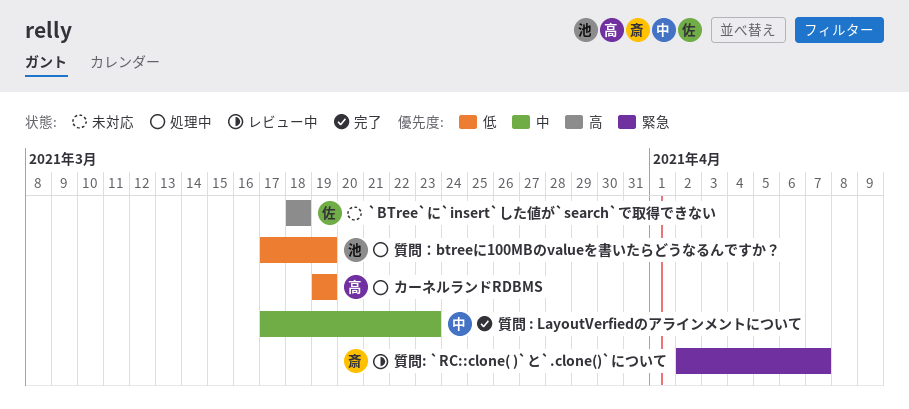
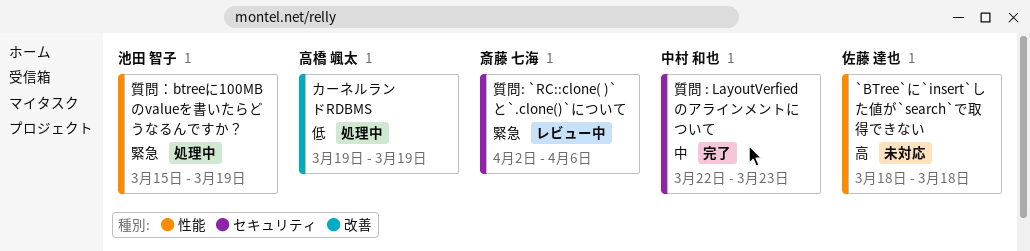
質問 : LayoutVerfiedのアラインメントについて, start: Mar 17 -> Mar 22
質問: `RC::clone( )`と`.clone()`について, due: Apr 7 -> Apr 6
質問：btreeに100MBのvalueを書いたらどうなるんですか？, priority: 低 -> 緊急
質問：btreeに100MBのvalueを書いたらどうなるんですか？, start: Mar 17 -> Mar 15

